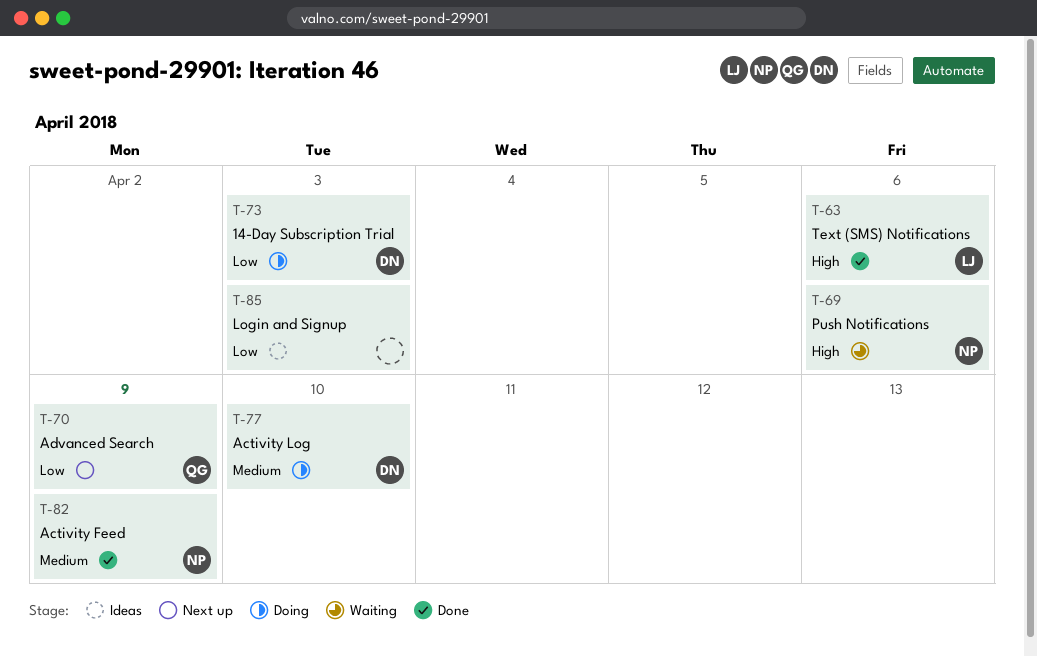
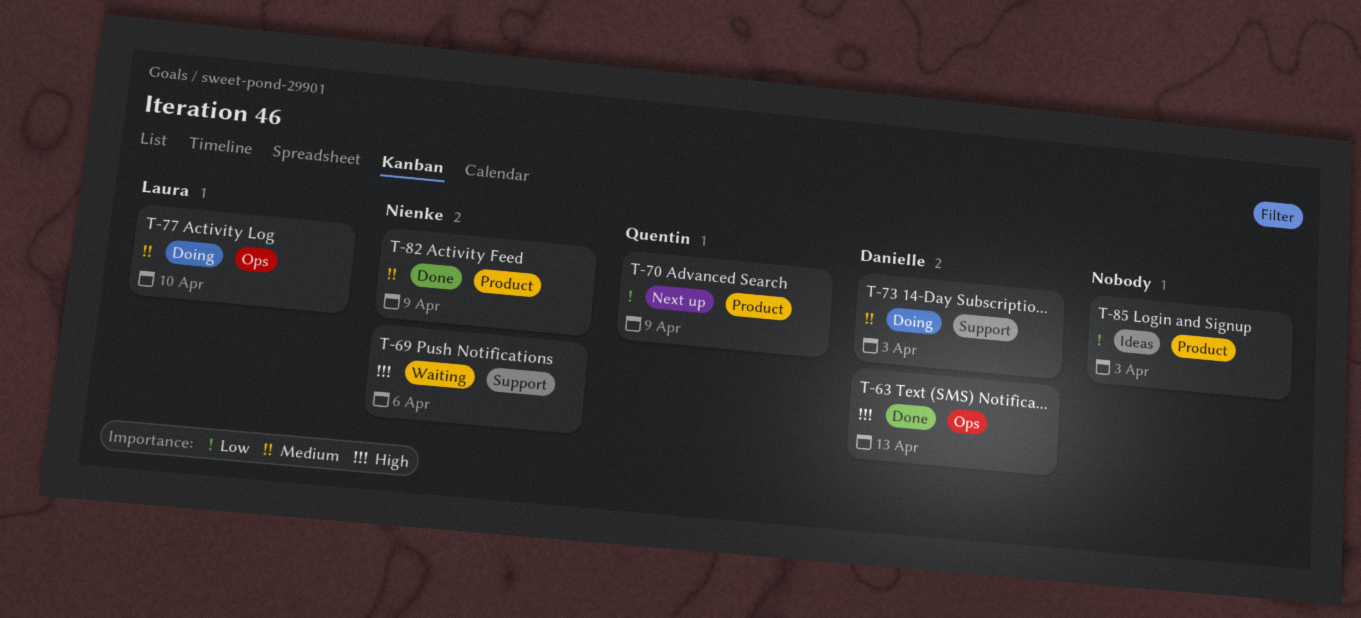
T-63, owner: Laura -> Danielle
T-63, due: Apr 6 -> Apr 13
T-73, priority: Low -> Medium
T-77, owner: Danielle -> Laura

